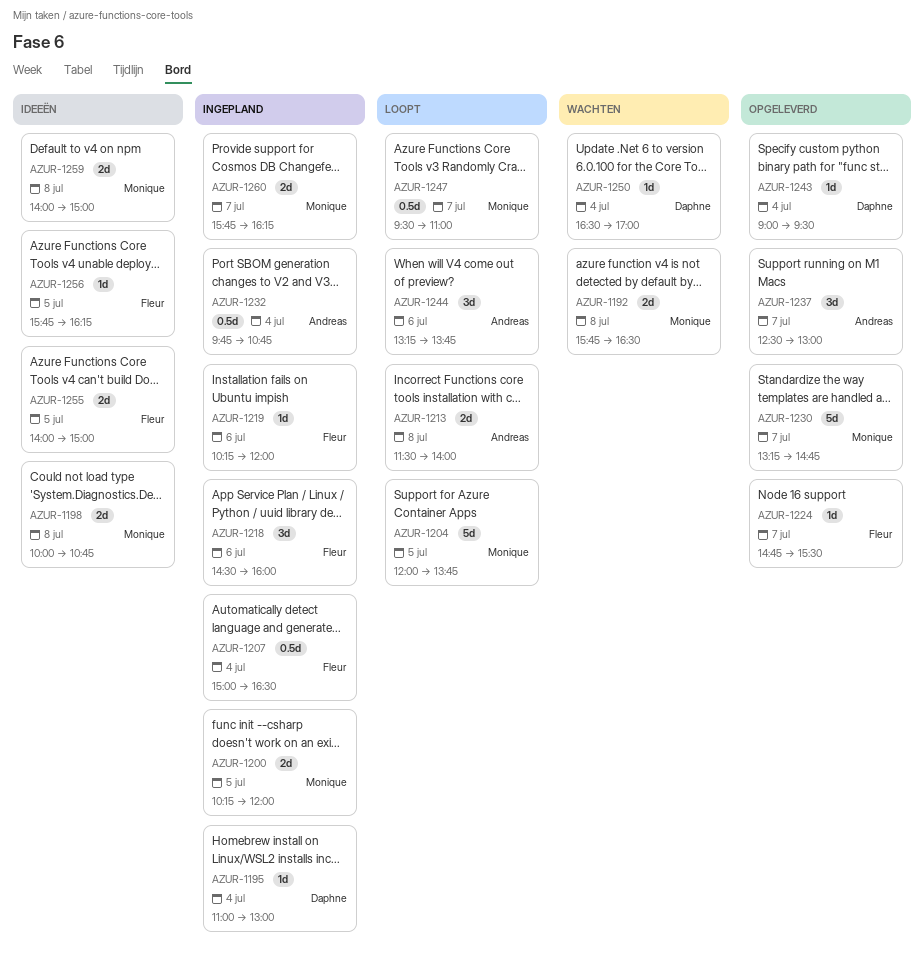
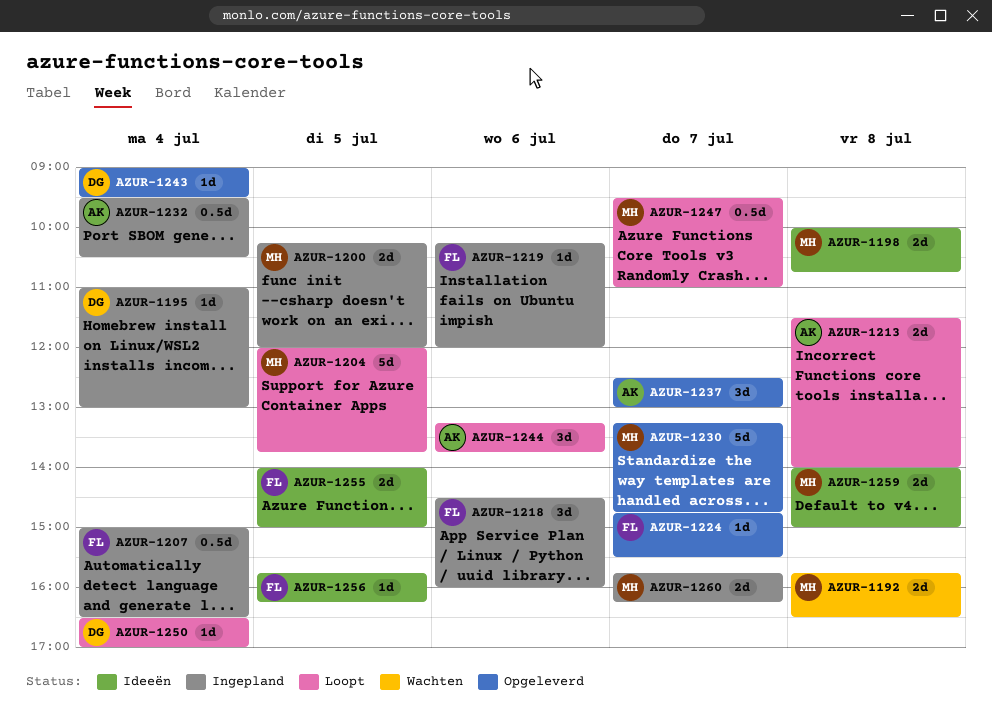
AZUR-1232, begins: 09:45 -> 09:30
AZUR-1232, ends: 10:45 -> 10:30
AZUR-1250, status: Wachten -> Loopt

